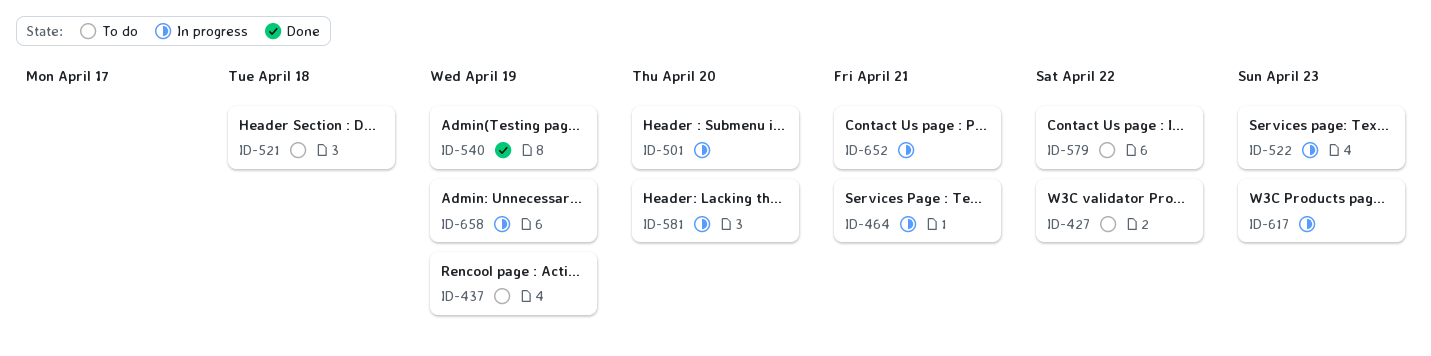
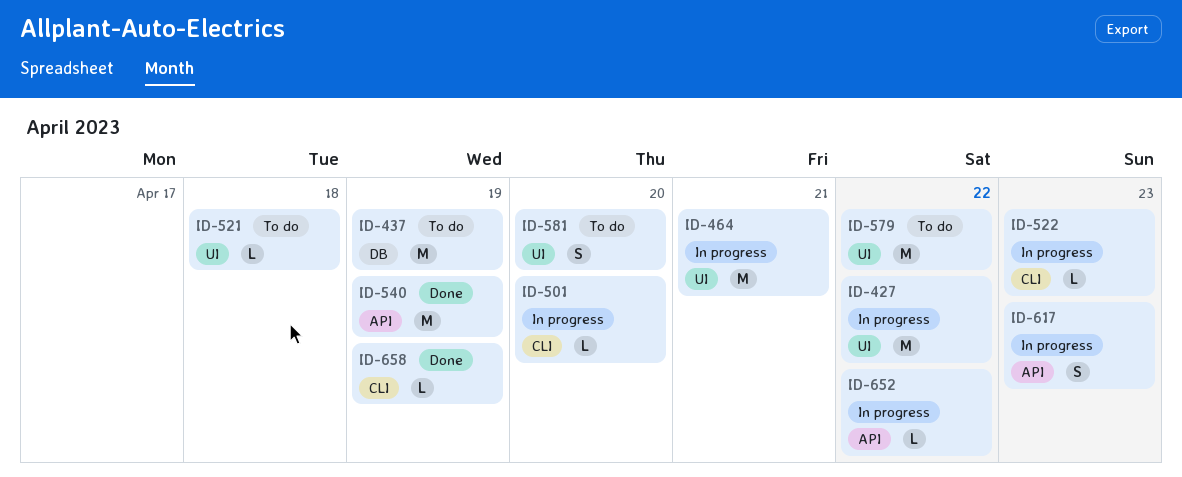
ID-427, status: To do -> In progress
ID-581, status: In progress -> To do
ID-652, due: Apr 21 -> Apr 22
ID-658, status: In progress -> Done

